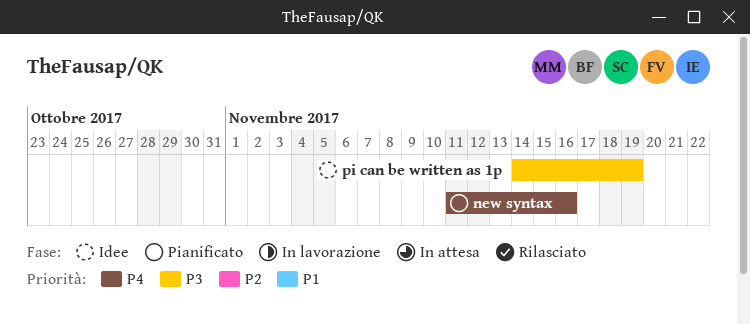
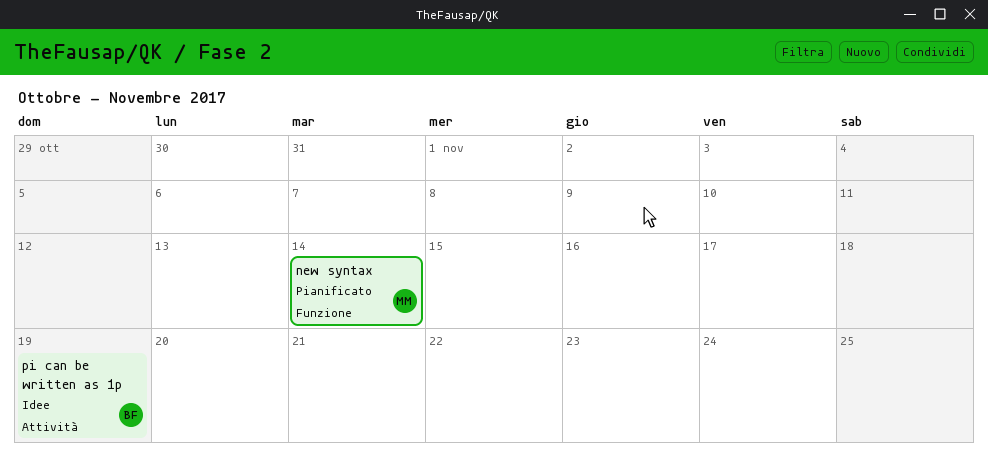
new syntax, due: Nov 16 -> Nov 14

